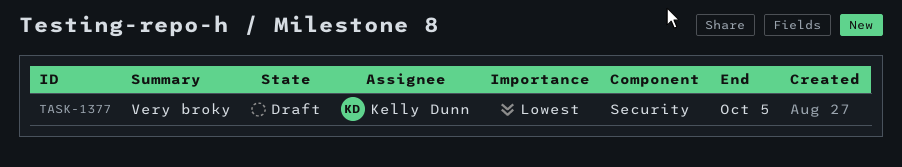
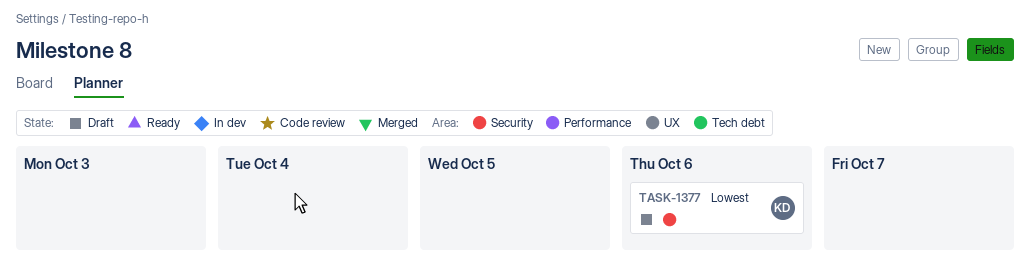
TASK-1377, due: Oct 5 -> Oct 6

